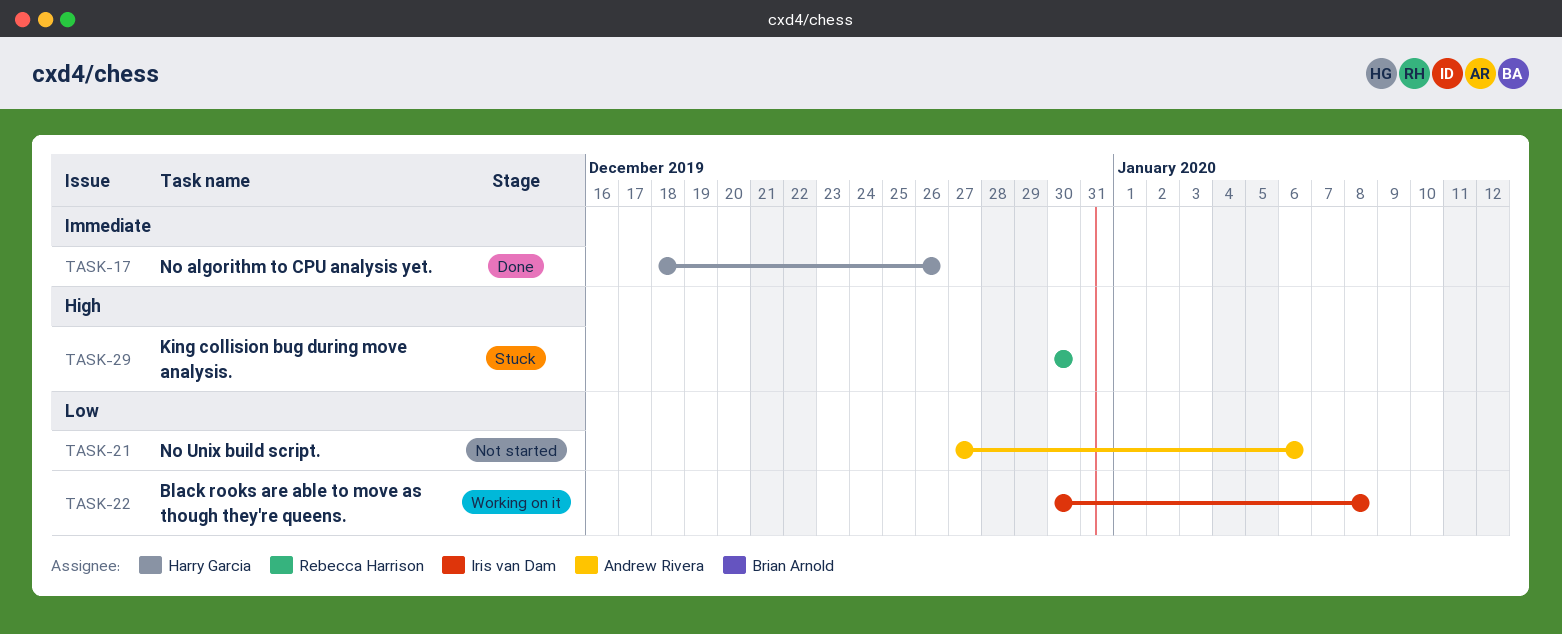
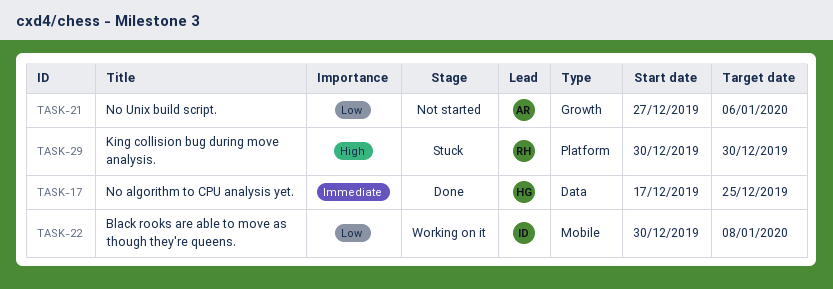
TASK-17, start: Dec 18 -> Dec 17
TASK-17, due: Dec 26 -> Dec 25

